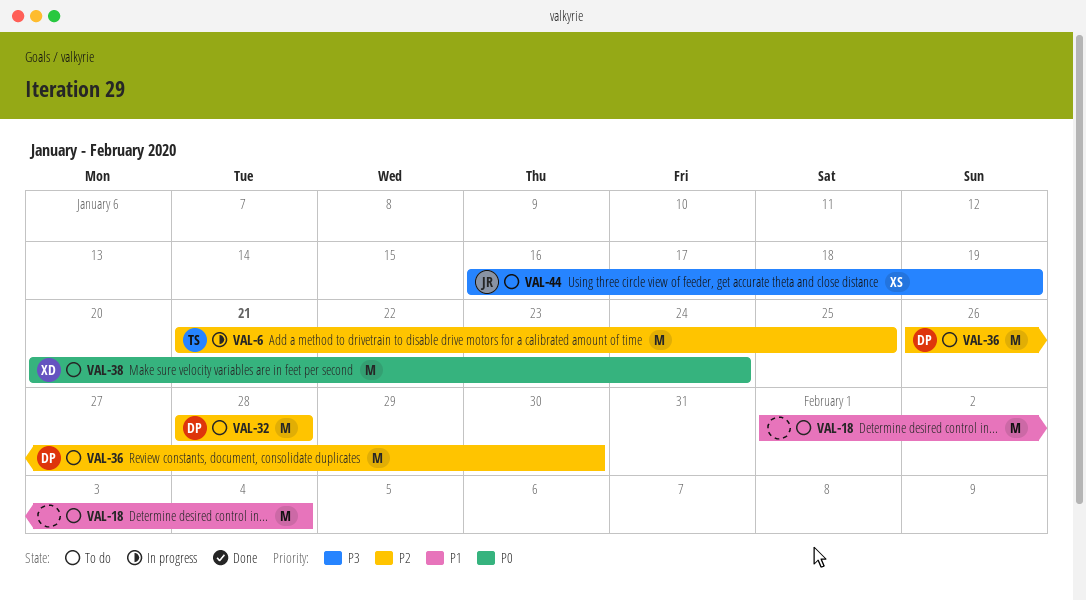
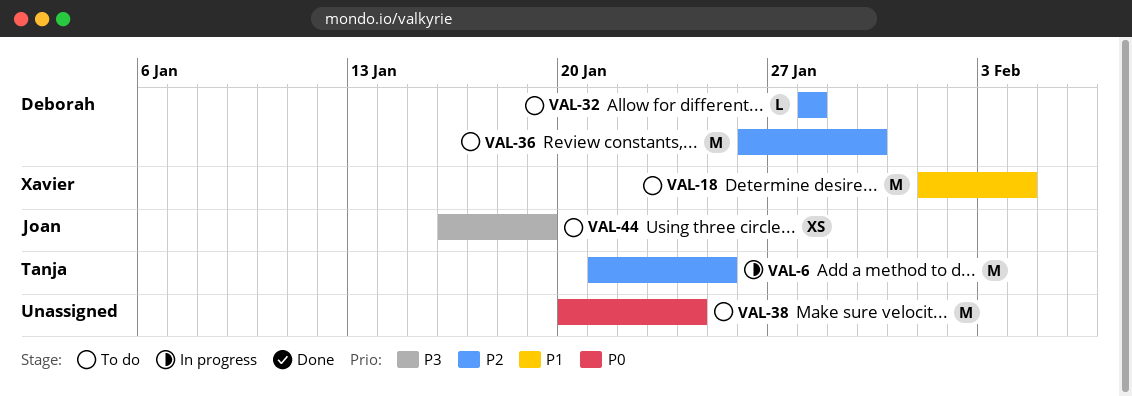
VAL-18, owner: none -> Xavier
VAL-32, estimate: M -> L
VAL-38, owner: Xavier -> none

